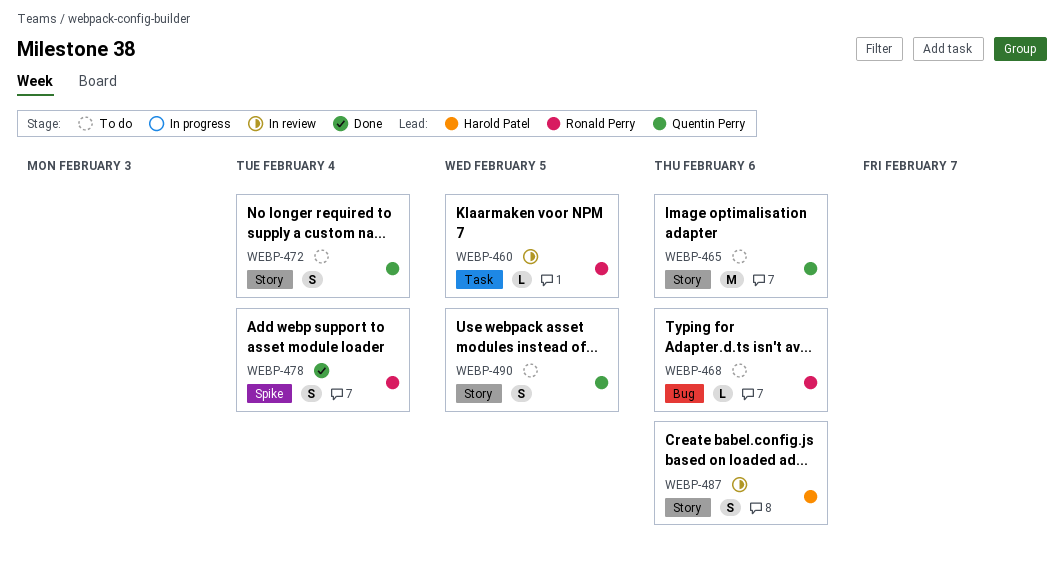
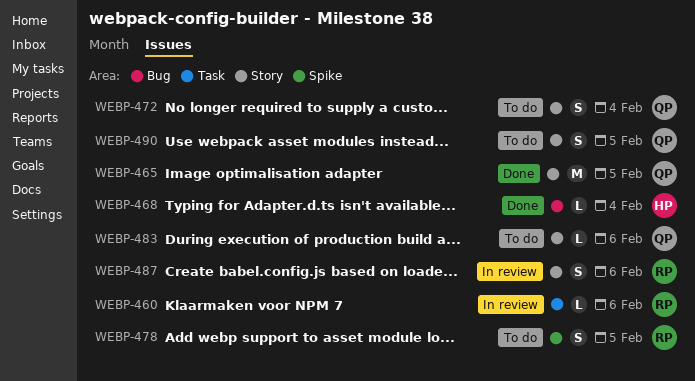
WEBP-460, due: Feb 5 -> Feb 6
WEBP-465, status: To do -> Done
WEBP-465, due: Feb 6 -> Feb 5
WEBP-468, status: To do -> Done
WEBP-468, owner: Ronald Perry -> Harold Patel
WEBP-468, due: Feb 6 -> Feb 4
WEBP-478, status: Done -> To do
WEBP-478, due: Feb 4 -> Feb 5
WEBP-483: none -> present
WEBP-487, owner: Harold Patel -> Ronald Perry

